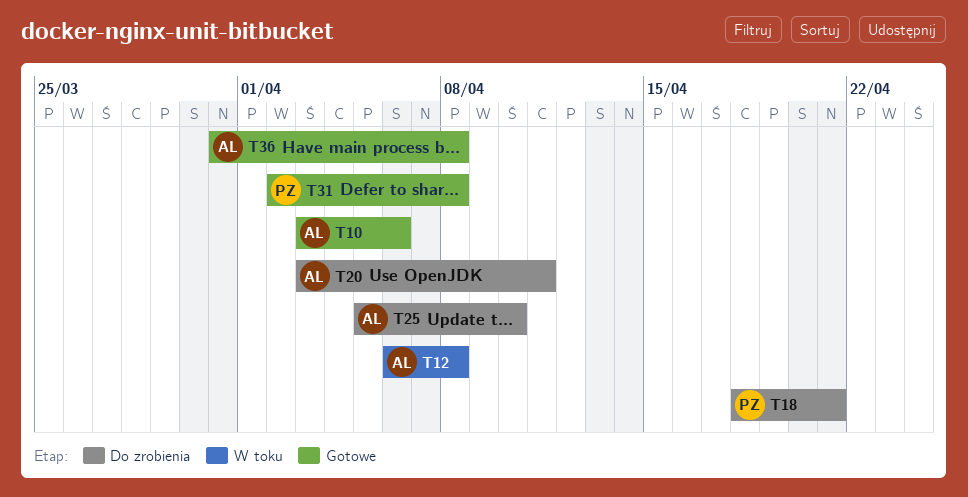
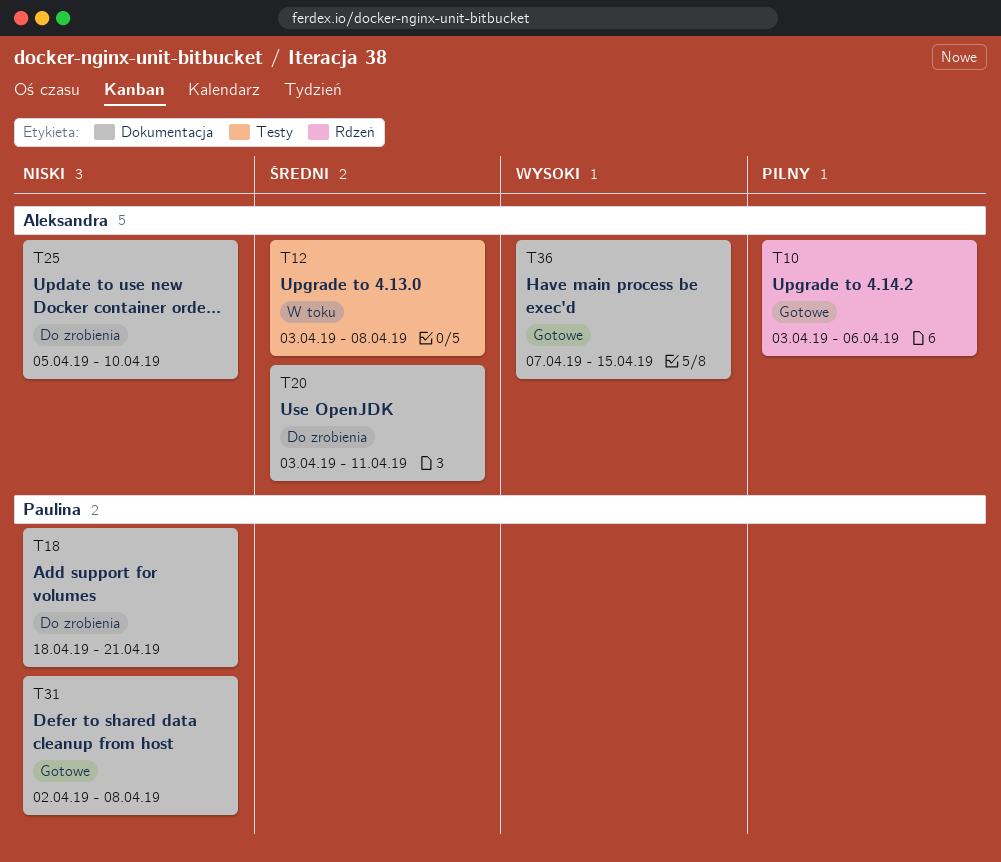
T12, start: Apr 6 -> Apr 3
T36, start: Mar 31 -> Apr 7
T36, due: Apr 8 -> Apr 15

